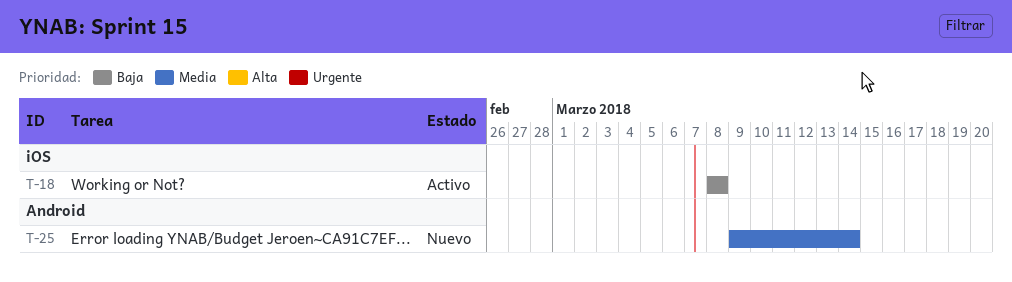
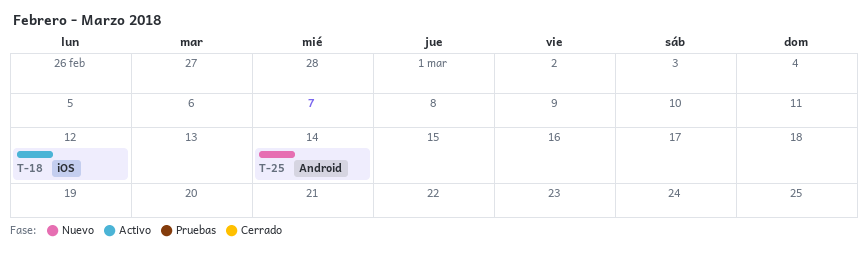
T-18, due: Mar 8 -> Mar 12

